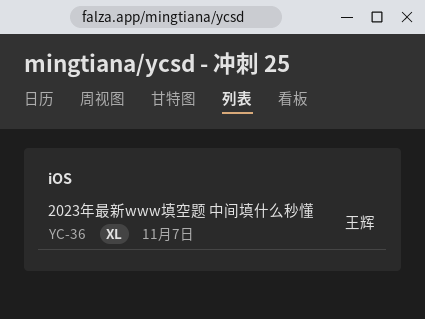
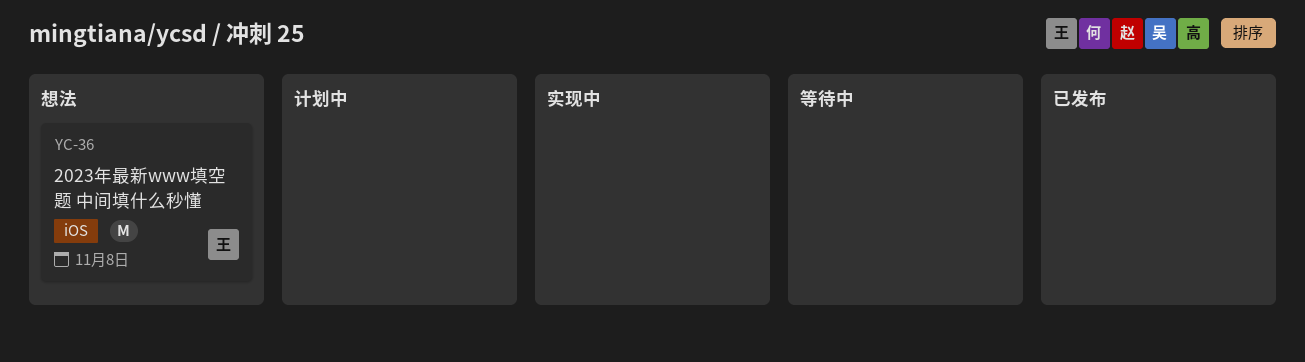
YC-36, estimate: XL -> M
YC-36, due: Nov 7 -> Nov 8

